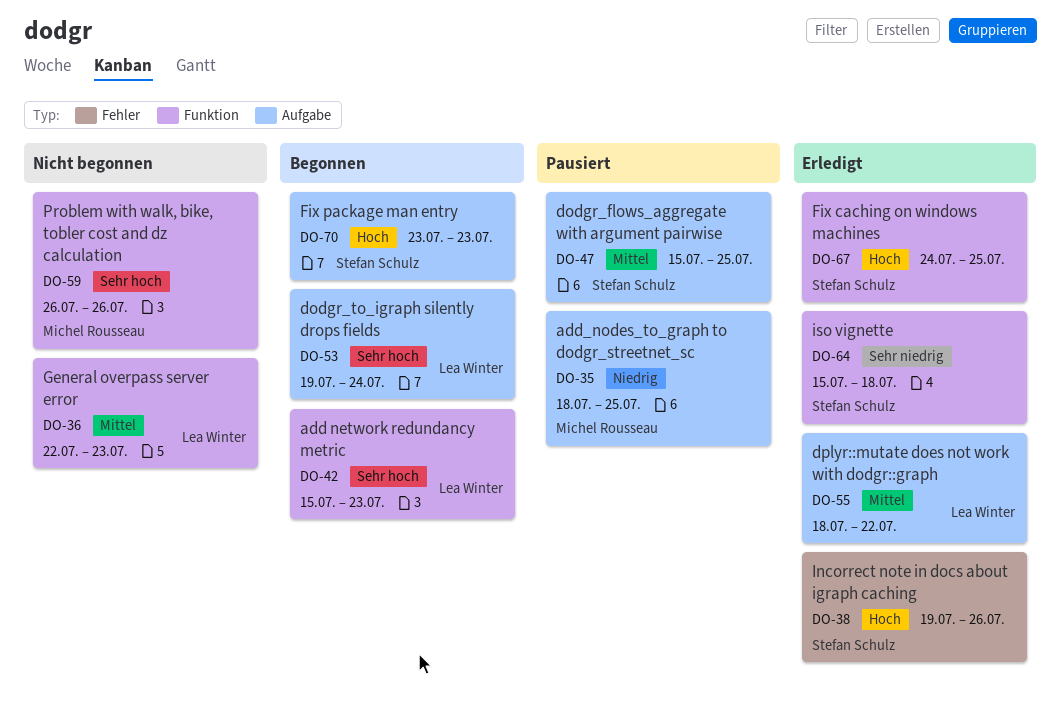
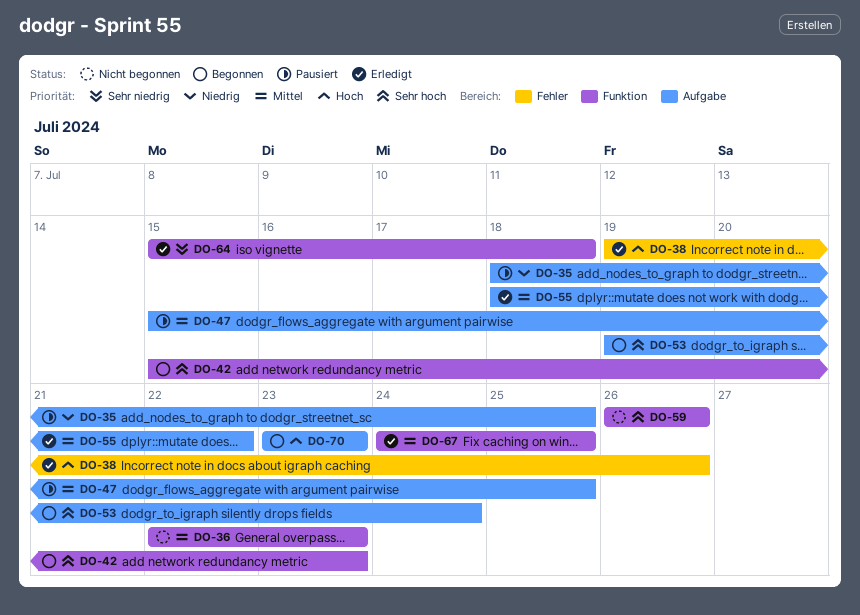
DO-67, priority: Hoch -> Mittel

